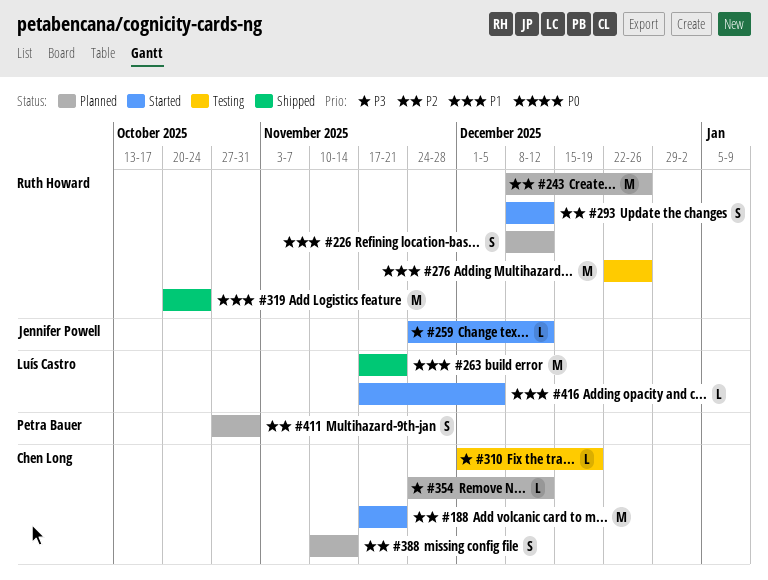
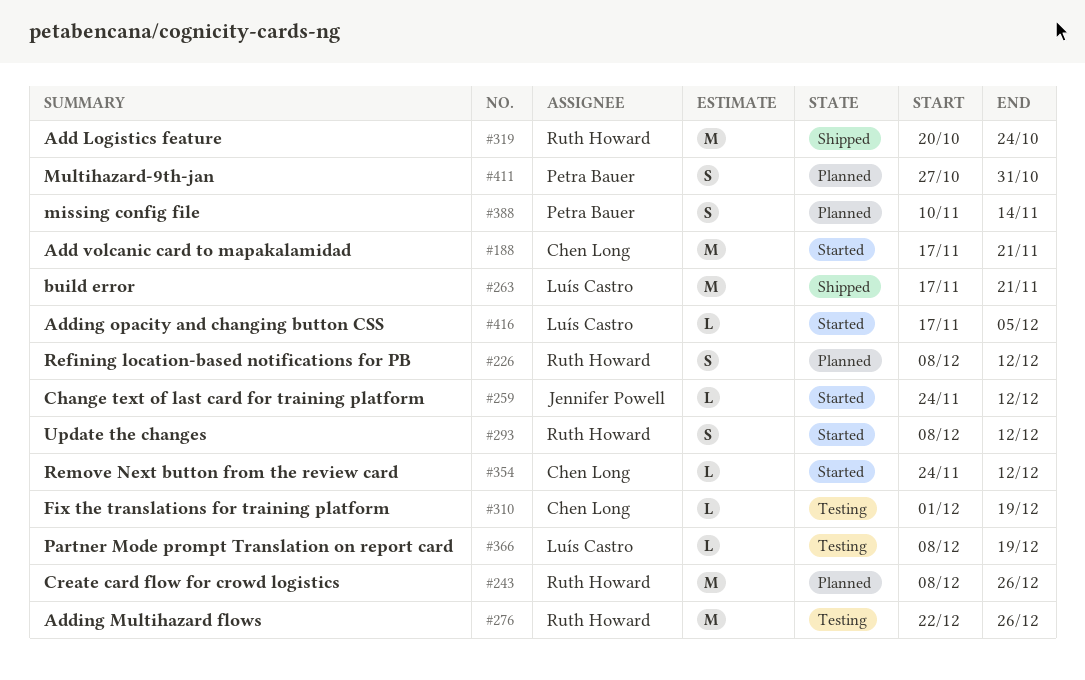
#354, status: Planned -> Started
#366: none -> present
#388, owner: Chen Long -> Petra Bauer

